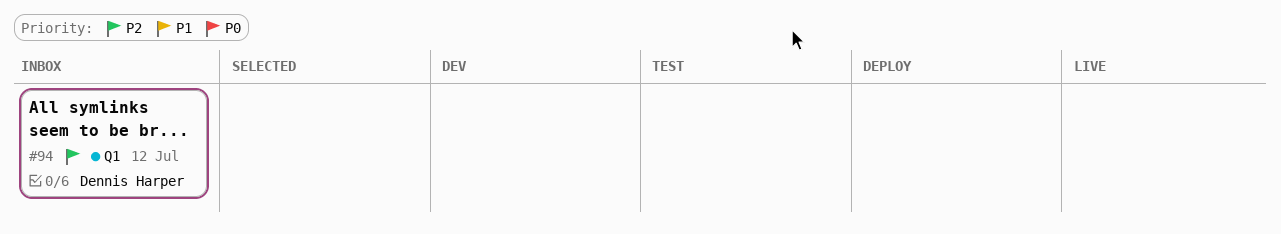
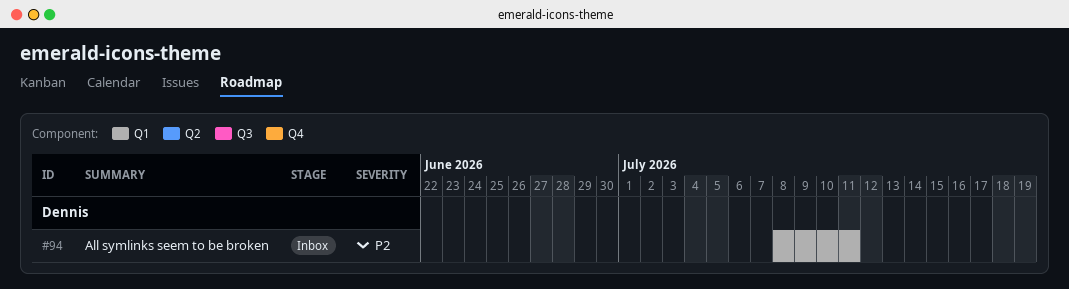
#94, due: Jul 12 -> Jul 11

